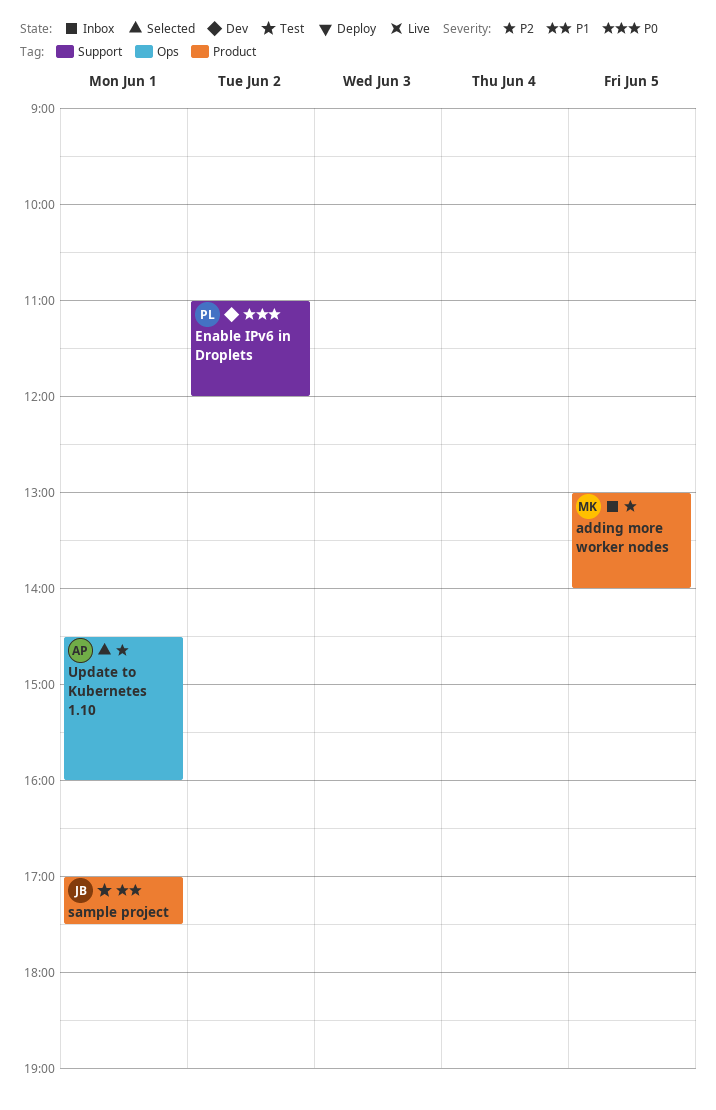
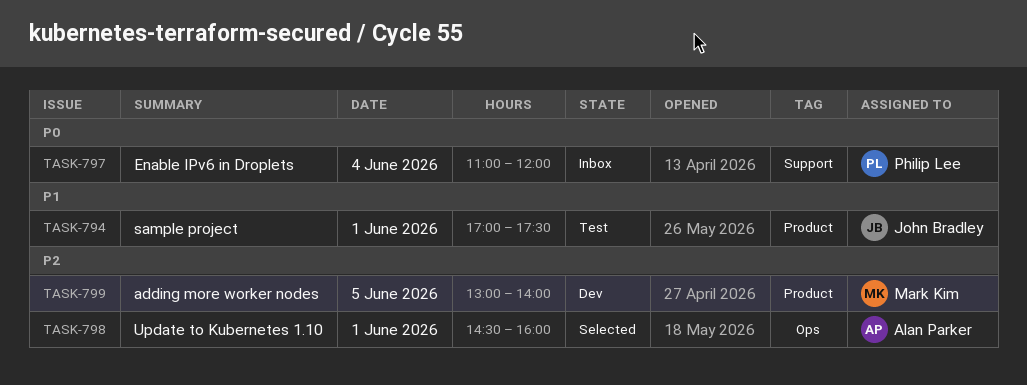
adding more worker nodes, status: Inbox -> Dev
Enable IPv6 in Droplets, status: Dev -> Inbox
Enable IPv6 in Droplets, day: Jun 2 -> Jun 4

